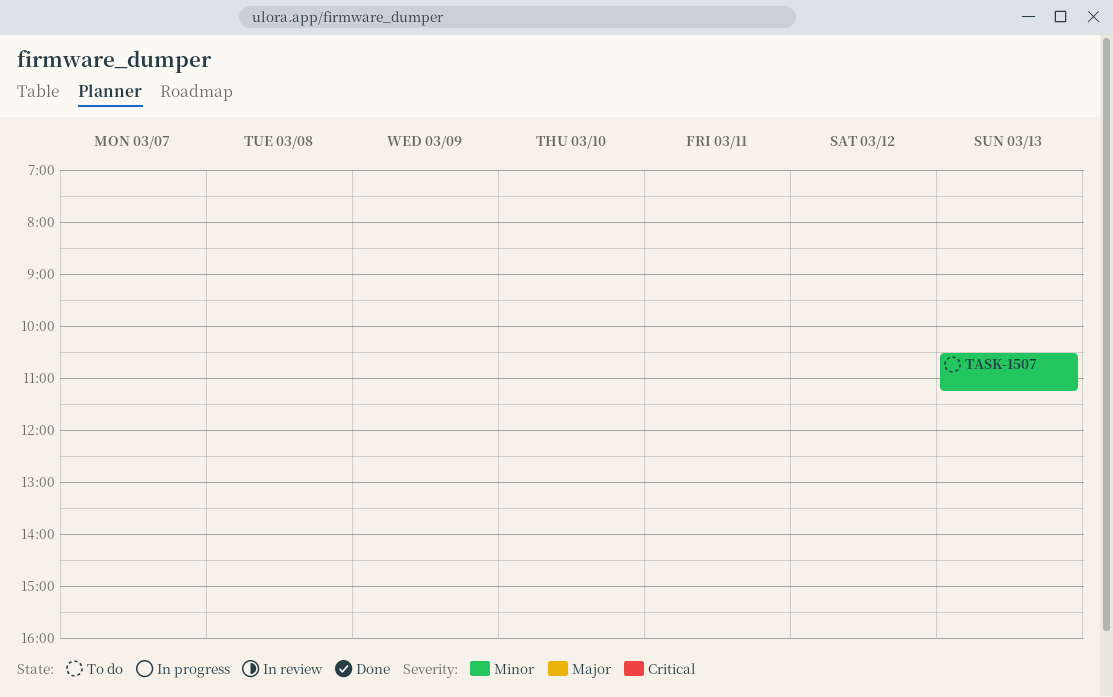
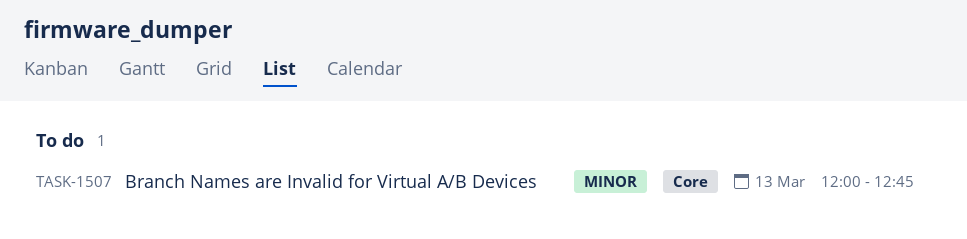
TASK-1507, begins: 10:30 -> 12:00
TASK-1507, ends: 11:15 -> 12:45

